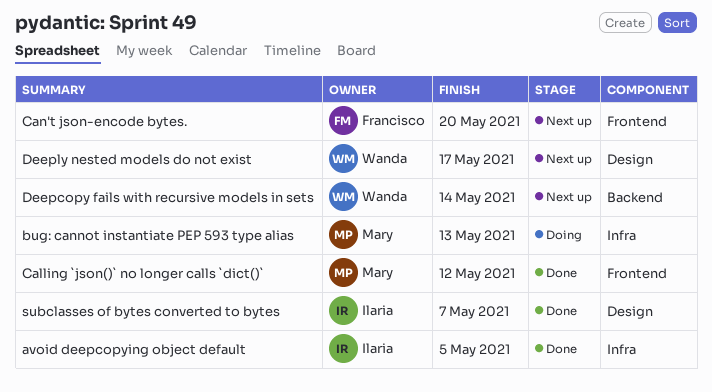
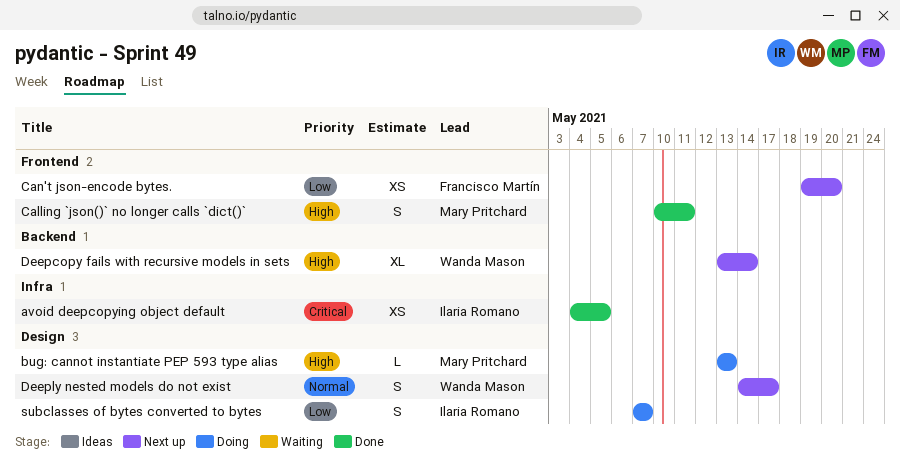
bug: cannot instantiate PEP 593 type alias, label: Infra -> Design
Calling `json()` no longer calls `dict()`, due: May 12 -> May 11
subclasses of bytes converted to bytes, status: Done -> Doing

